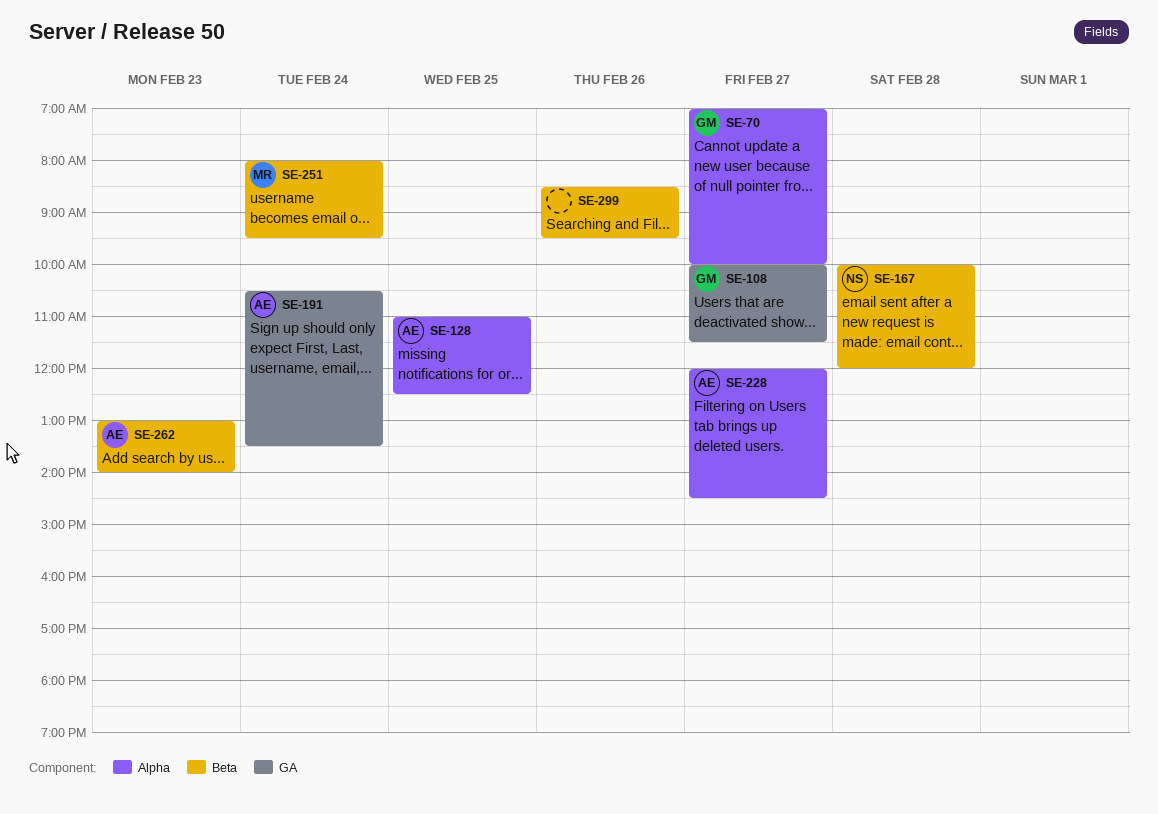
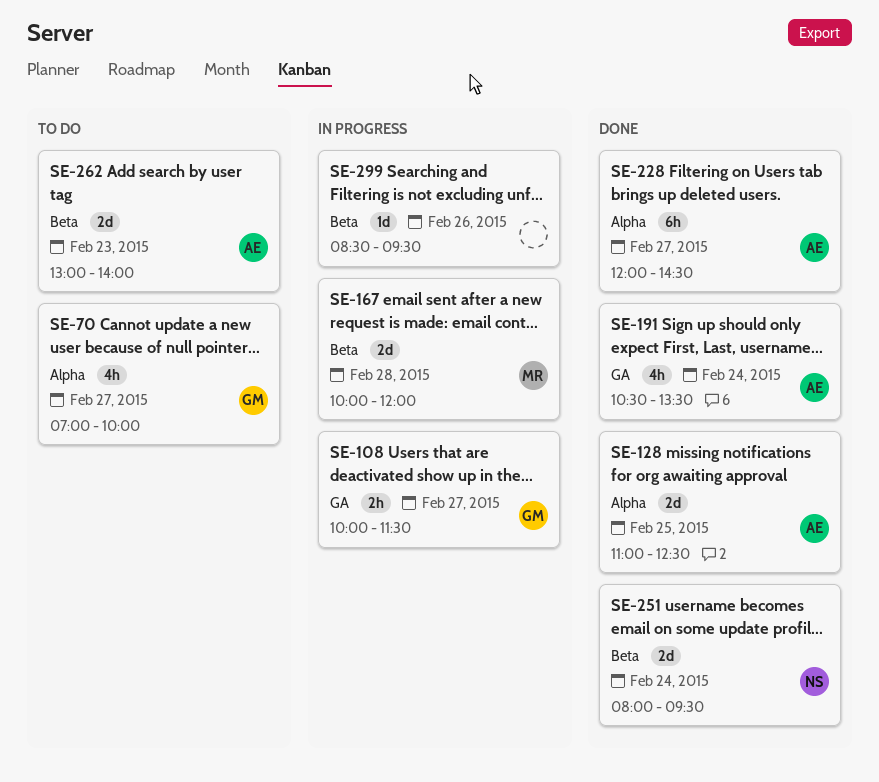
SE-167, owner: NS -> MR
SE-251, owner: MR -> NS

